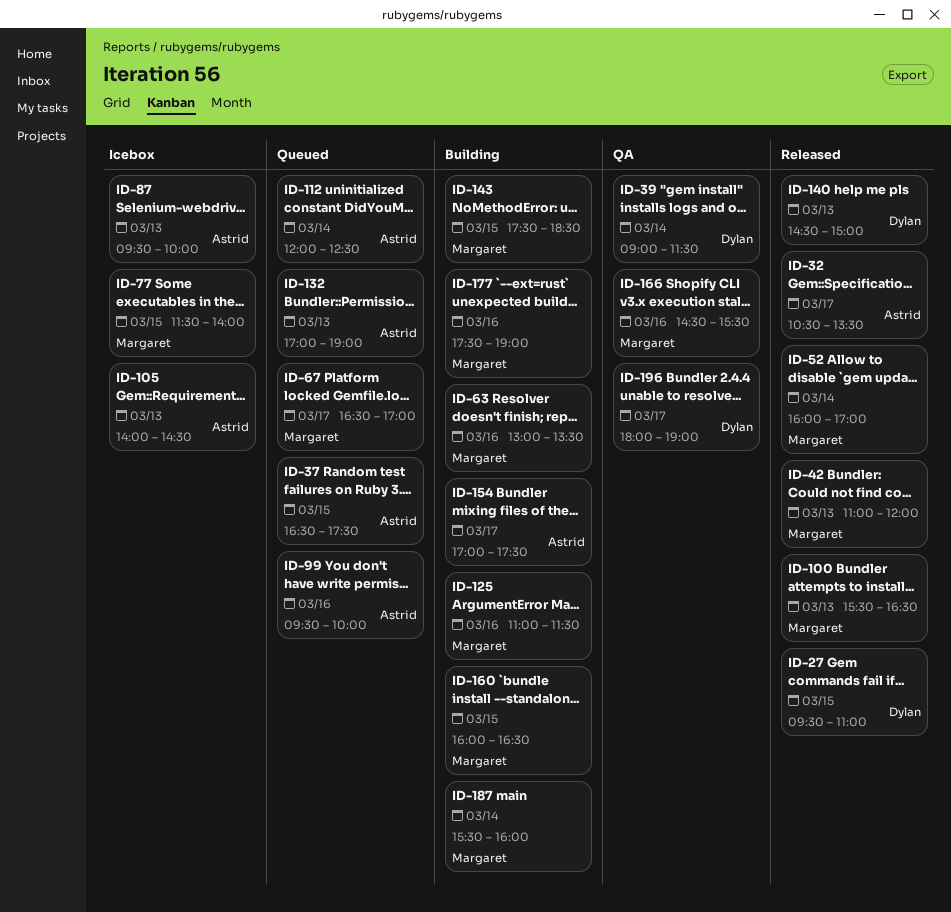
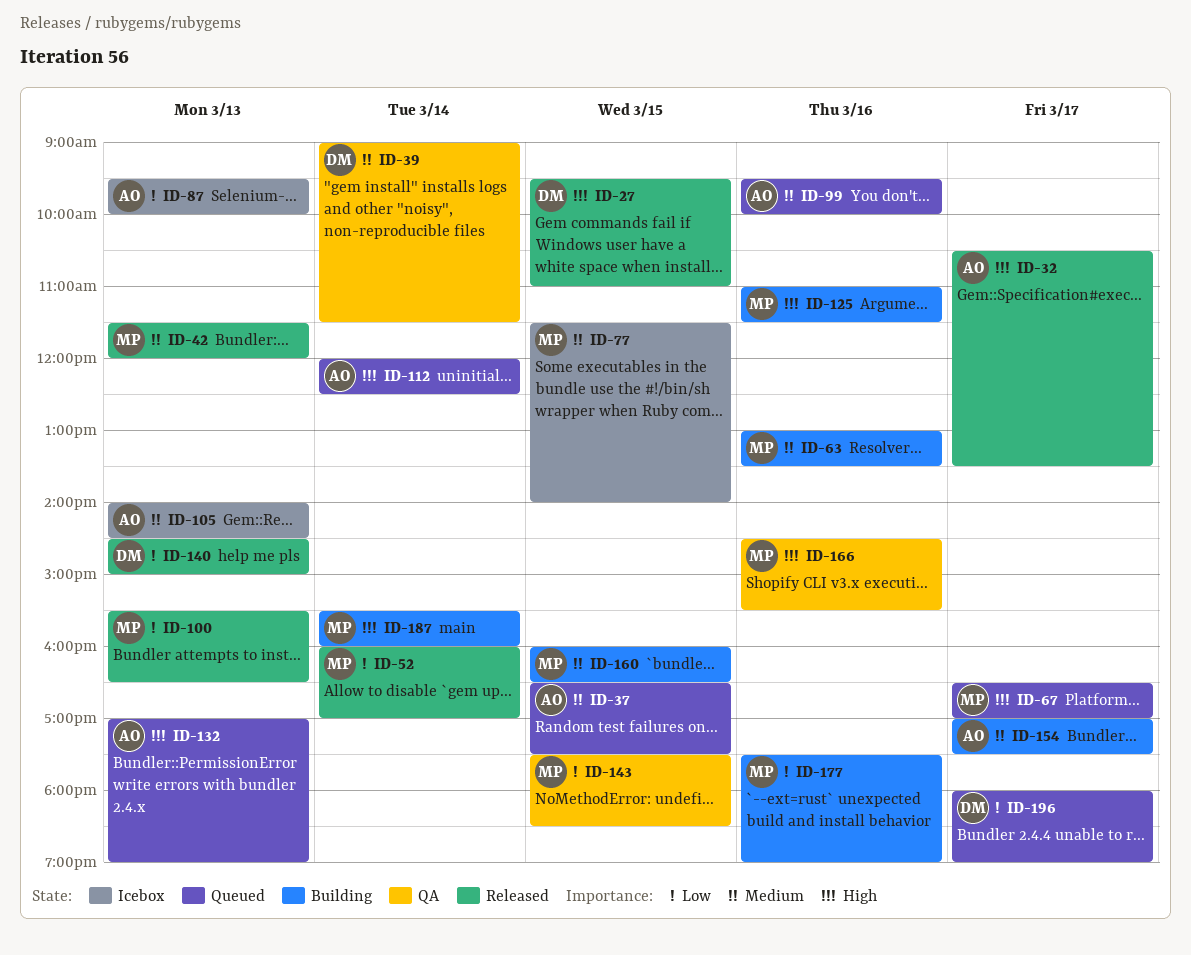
ID-42, begins: 11:00 -> 11:30
ID-143, status: Building -> QA
ID-196, status: QA -> Queued

